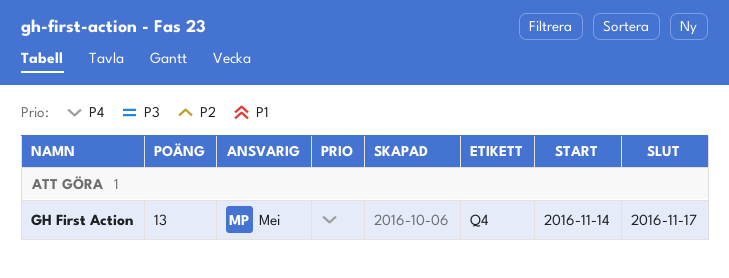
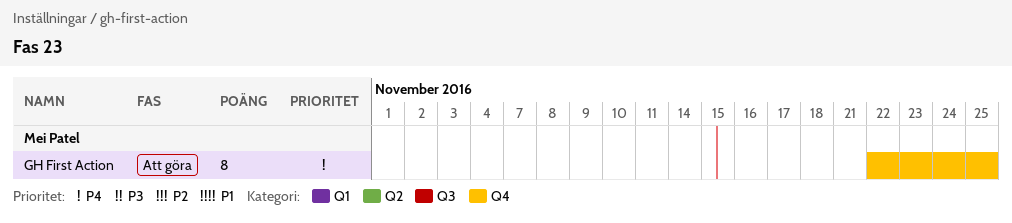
GH First Action, estimate: 13 -> 8
GH First Action, start: Nov 14 -> Nov 22
GH First Action, due: Nov 17 -> Nov 25

